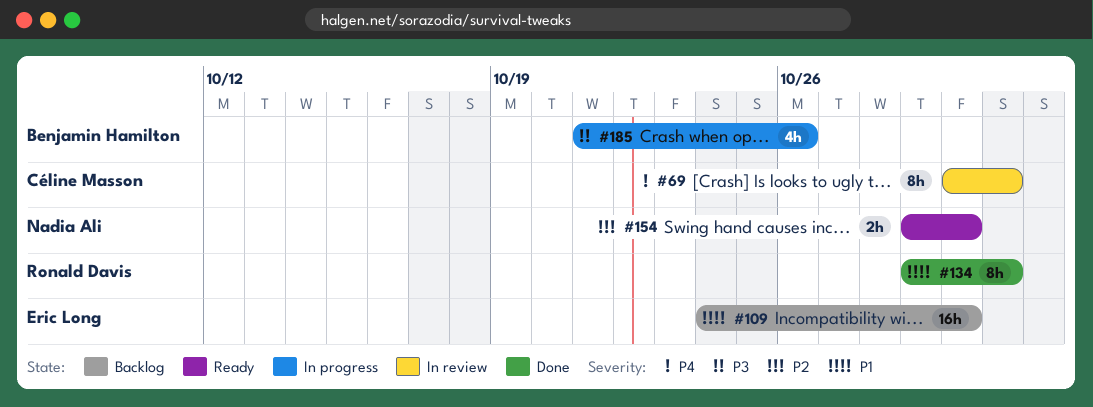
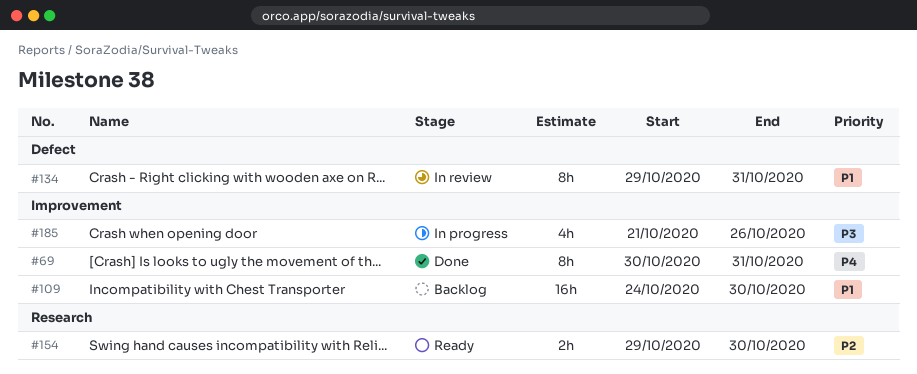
#69, status: In review -> Done
#134, status: Done -> In review

